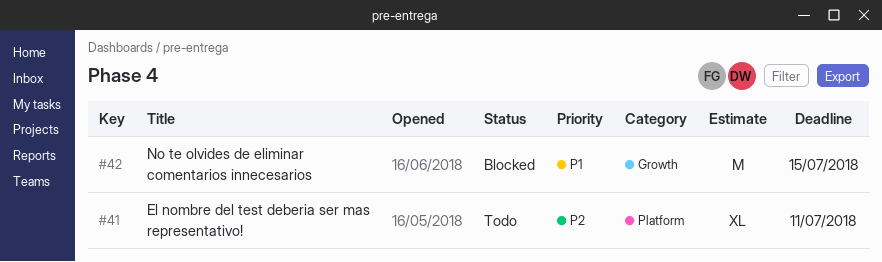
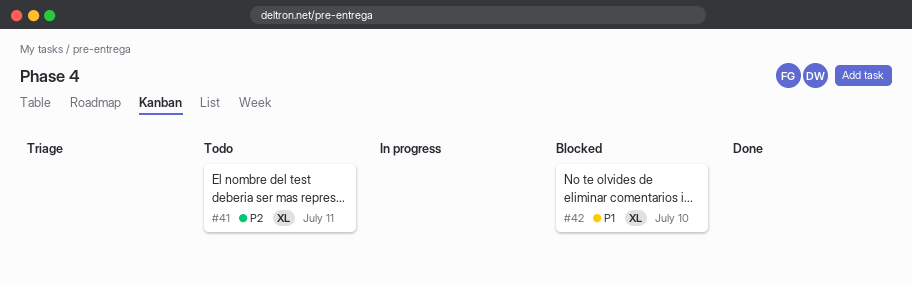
#42, estimate: M -> XL
#42, due: Jul 15 -> Jul 10

